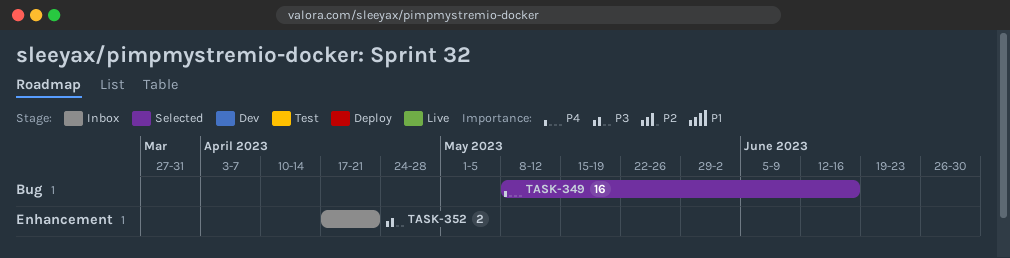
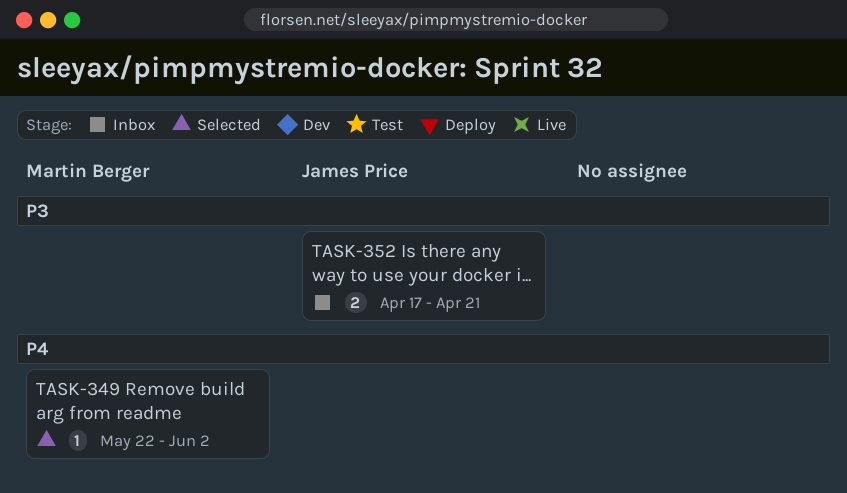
TASK-349, estimate: 16 -> 1
TASK-349, start: May 8 -> May 22
TASK-349, due: Jun 16 -> Jun 2

